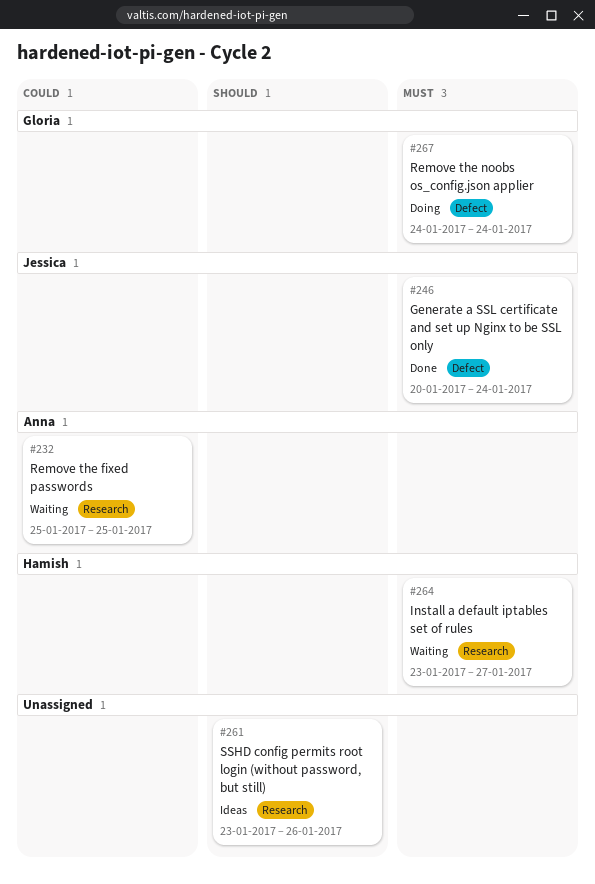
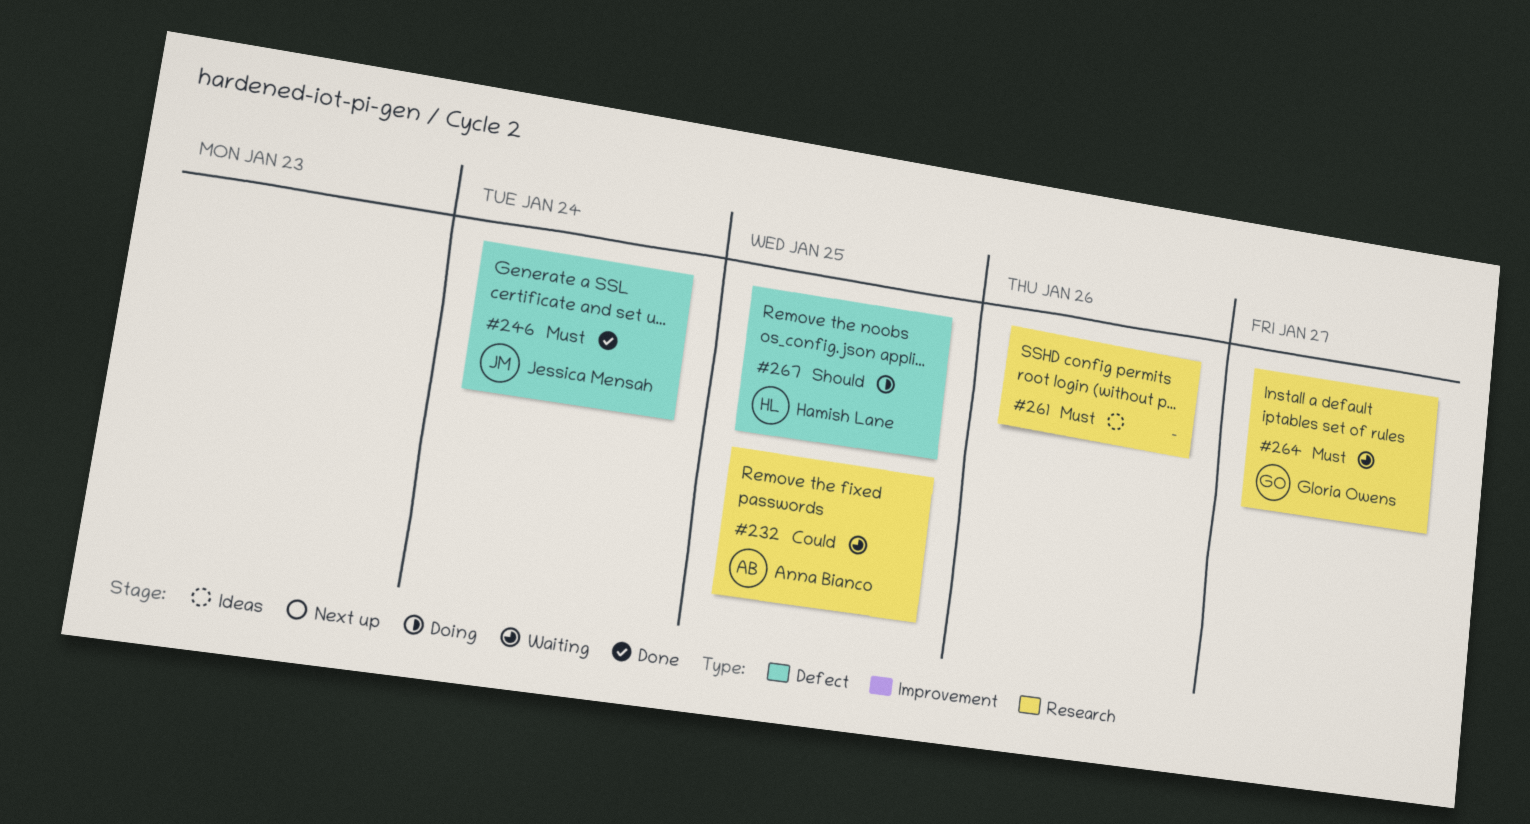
#261, priority: Should -> Must
#264, owner: Hamish Lane -> Gloria Owens
#267, owner: Gloria Owens -> Hamish Lane
#267, priority: Must -> Should
#267, due: Jan 24 -> Jan 25

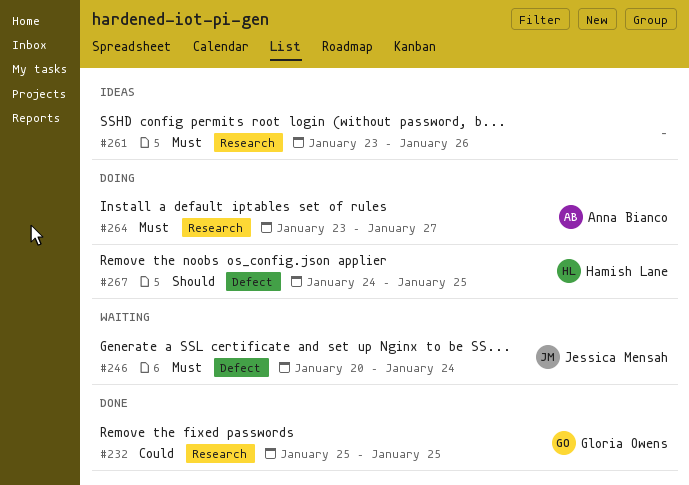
#232, status: Waiting -> Done
#232, owner: Anna Bianco -> Gloria Owens
#246, status: Done -> Waiting
#264, status: Waiting -> Doing
#264, owner: Gloria Owens -> Anna Bianco

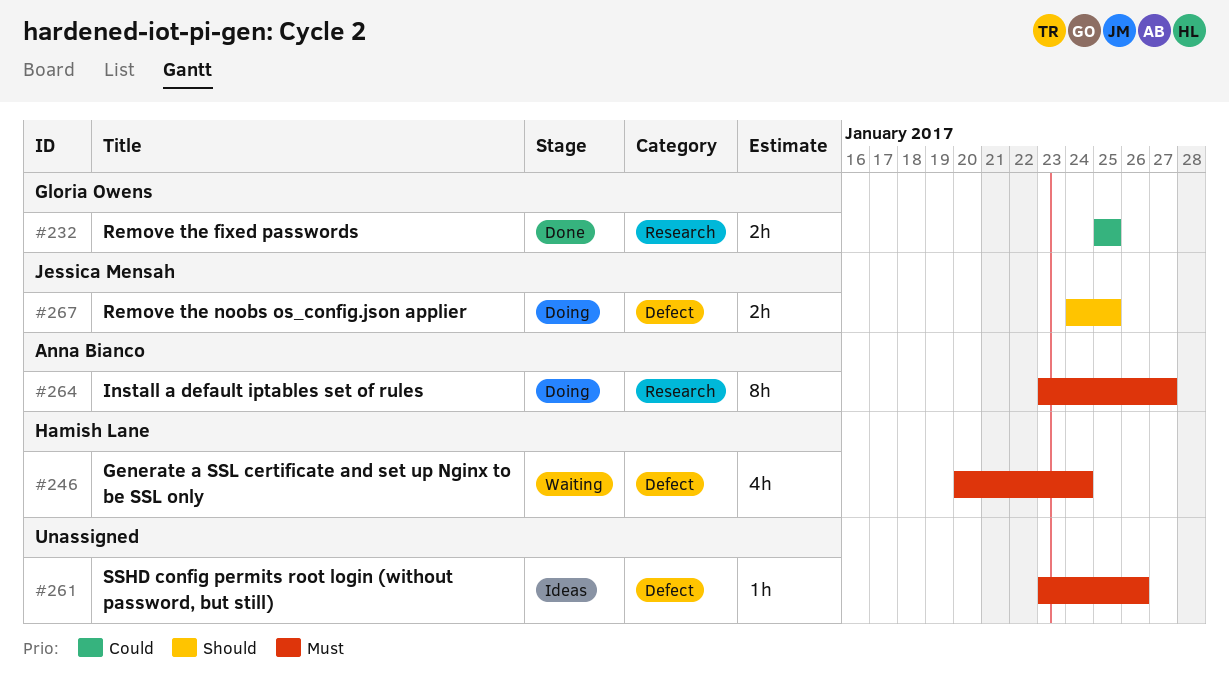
#246, owner: Jessica Mensah -> Hamish Lane
#261, label: Research -> Defect
#267, owner: Hamish Lane -> Jessica Mensah

